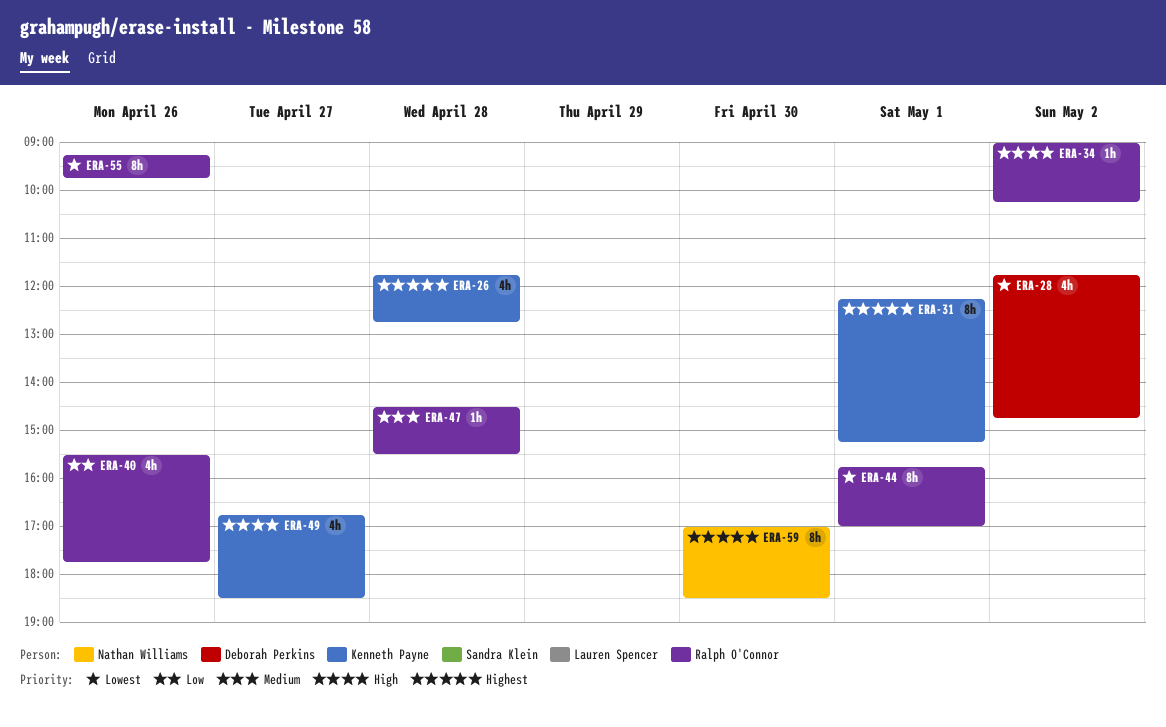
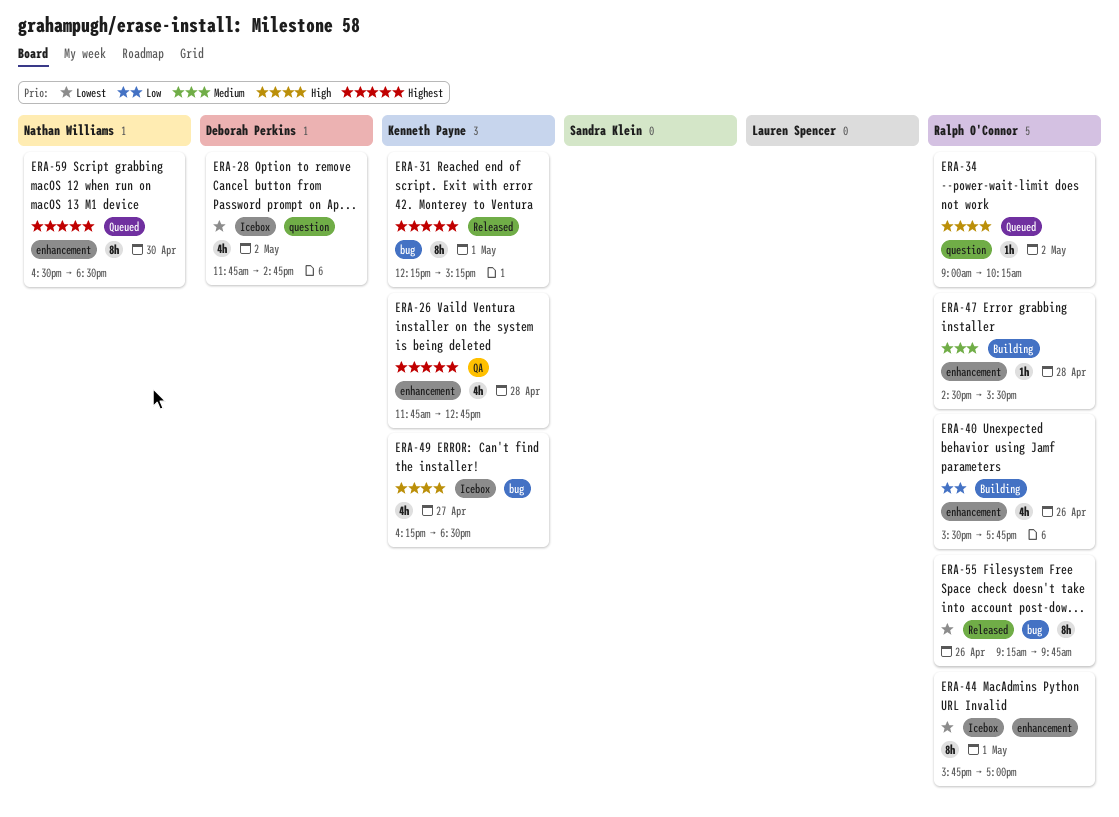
ERA-49, begins: 16:45 -> 16:15
ERA-59, begins: 17:00 -> 16:30

